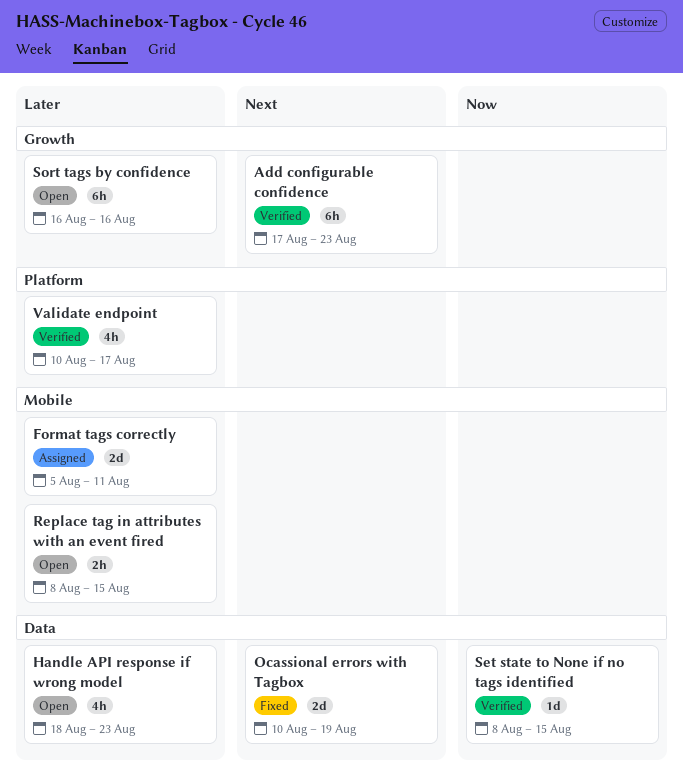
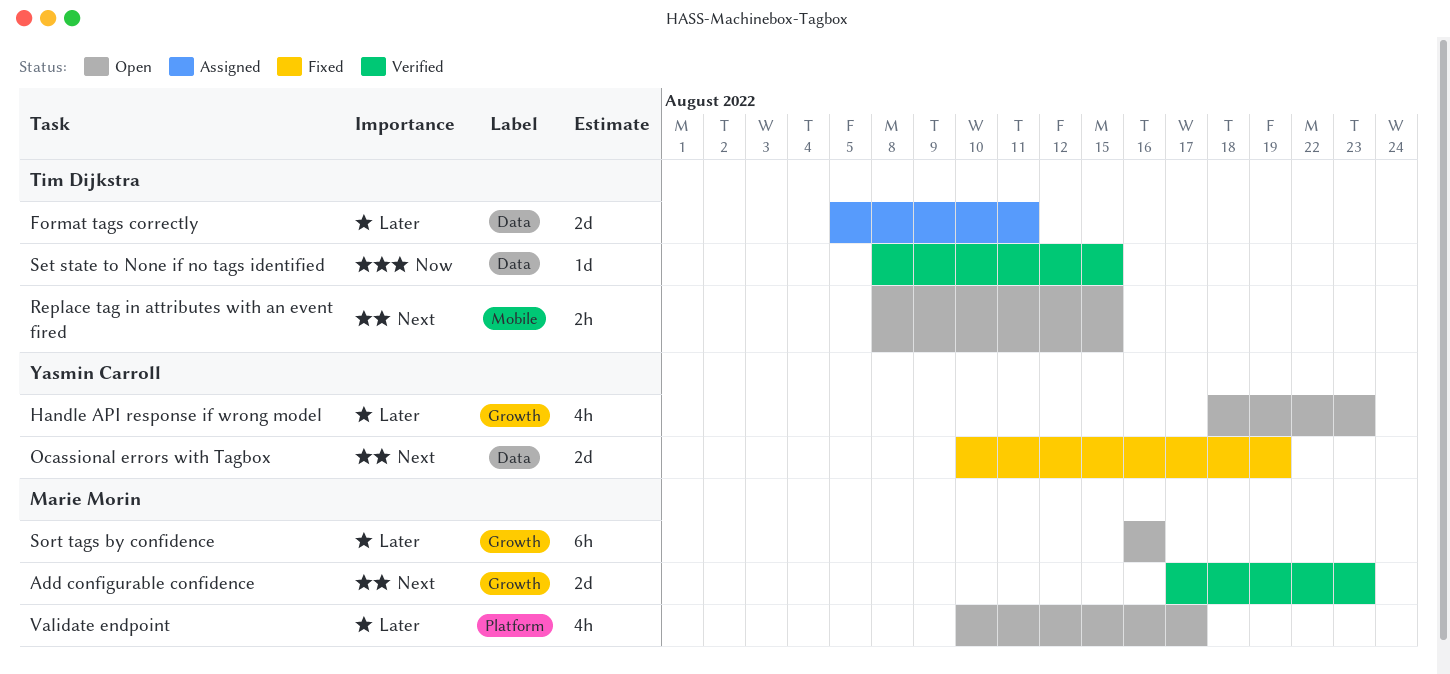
Add configurable confidence, estimate: 6h -> 2d
Format tags correctly, label: Mobile -> Data
Handle API response if wrong model, label: Data -> Growth
Replace tag in attributes with an event fired, priority: Later -> Next
Validate endpoint, status: Verified -> Open

